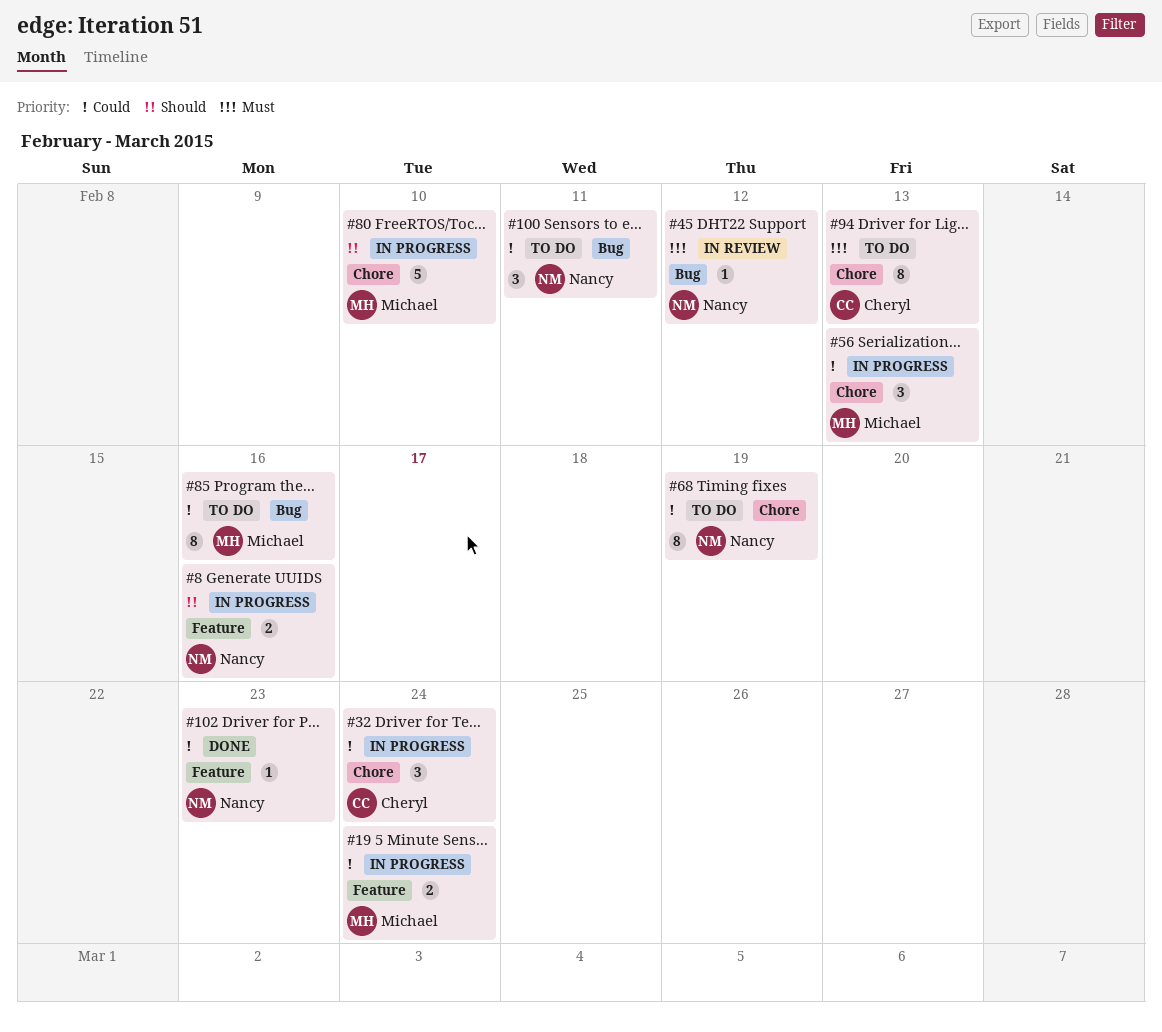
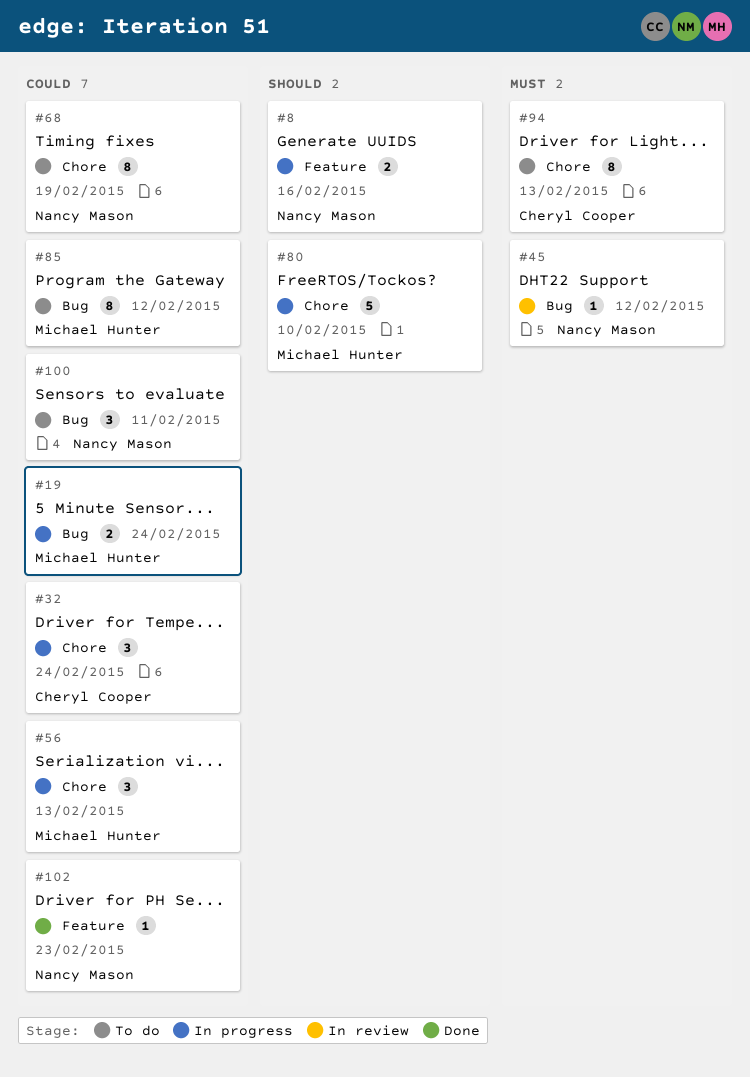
#19, label: Feature -> Bug
#85, due: Feb 16 -> Feb 12

